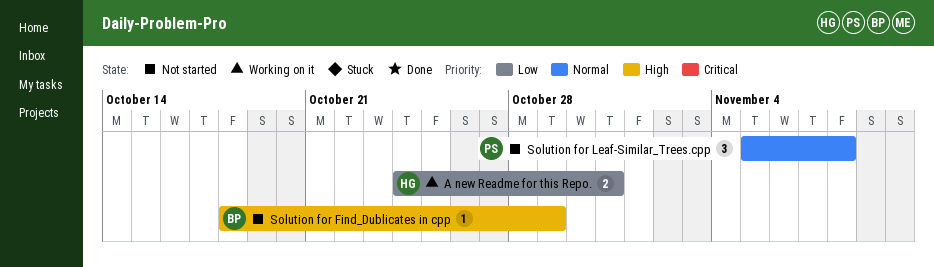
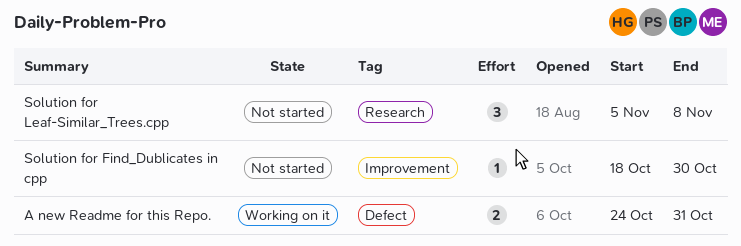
Solution for Find_Dublicates in cpp, due: Oct 29 -> Oct 30

